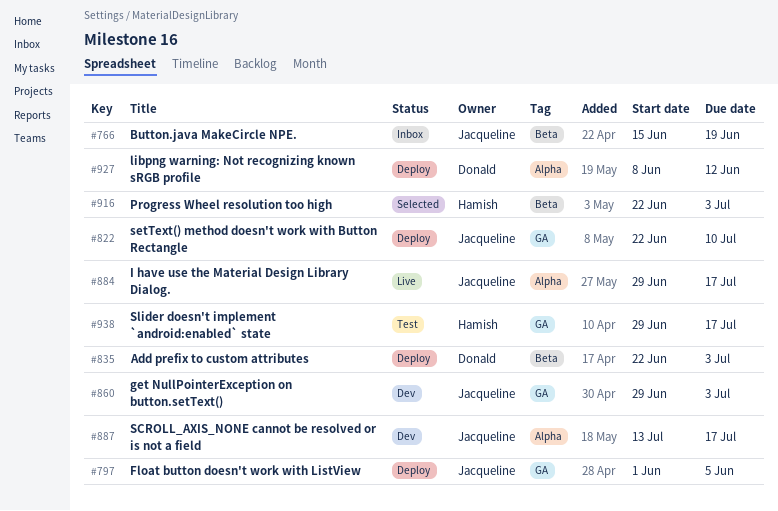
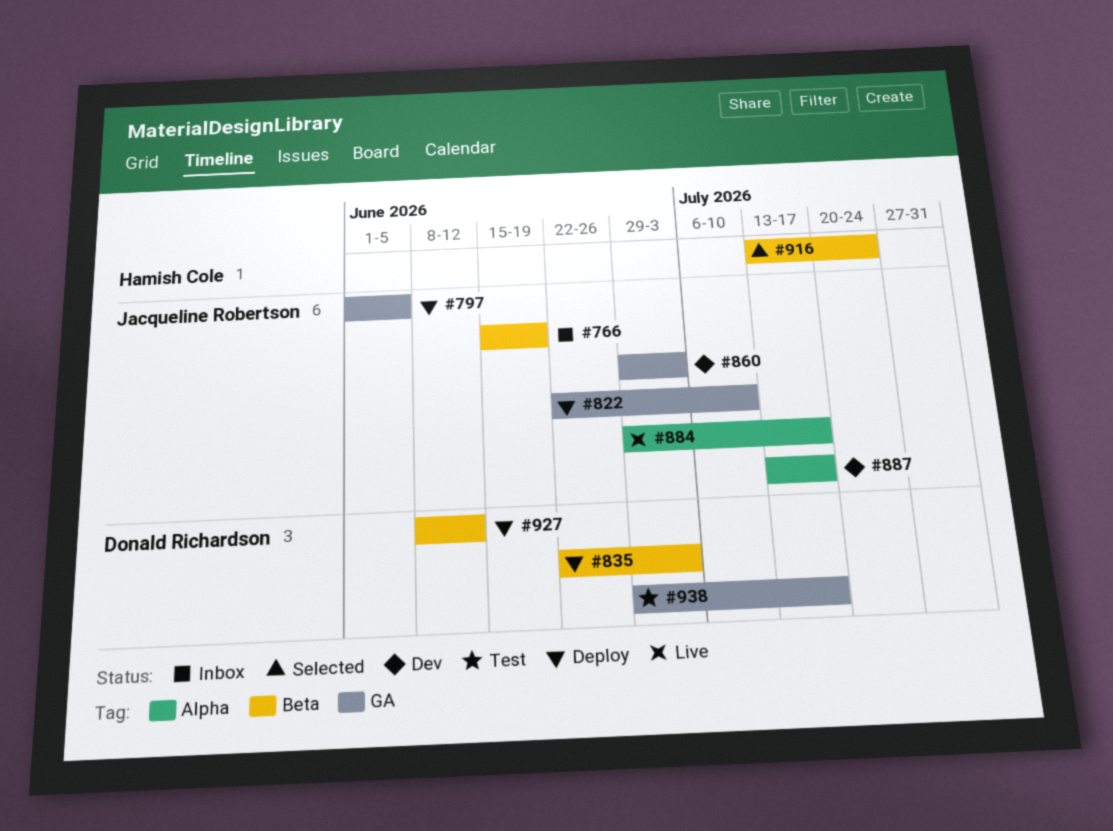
#916, start: Jun 22 -> Jul 13
#916, due: Jul 3 -> Jul 24
#927, label: Alpha -> Beta
#938, owner: Hamish Cole -> Donald Richardson

